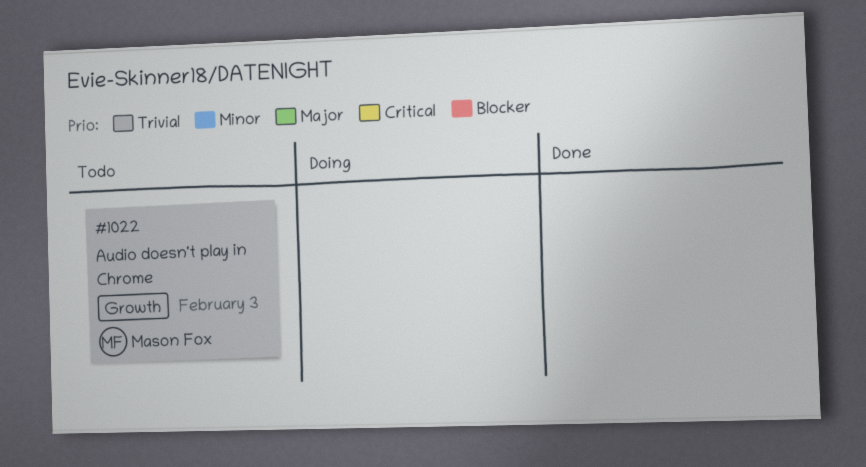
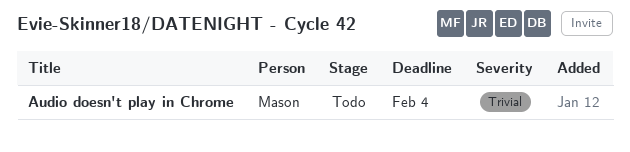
Audio doesn't play in Chrome, due: Feb 3 -> Feb 4

